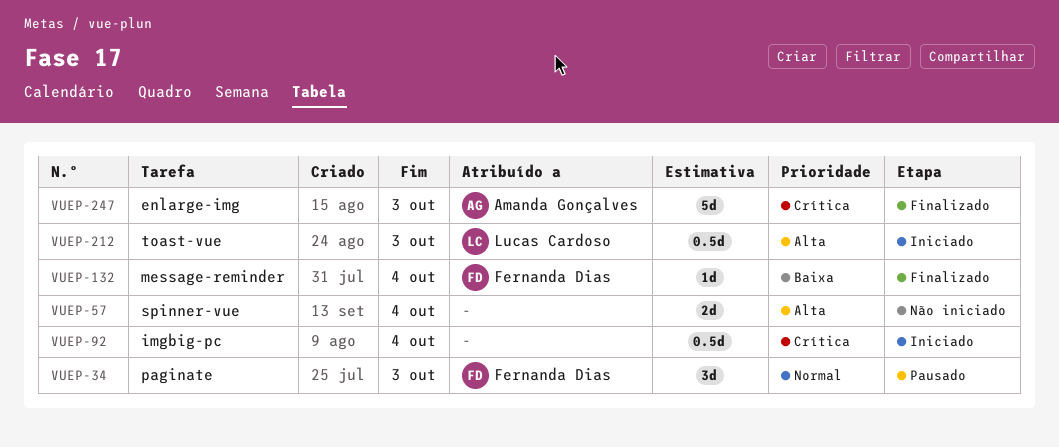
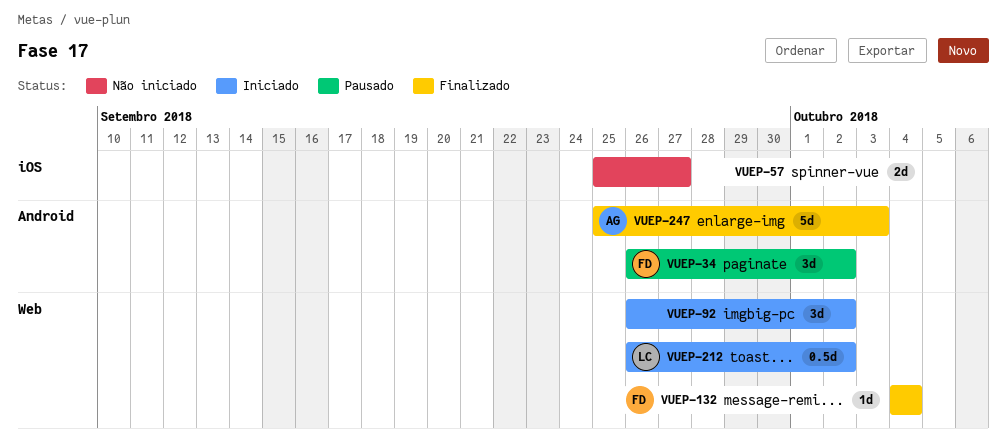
VUEP-34, due: Oct 3 -> Oct 2
VUEP-57, due: Oct 4 -> Sep 27
VUEP-92, estimate: 0.5d -> 3d
VUEP-92, due: Oct 4 -> Oct 2
VUEP-212, due: Oct 3 -> Oct 2

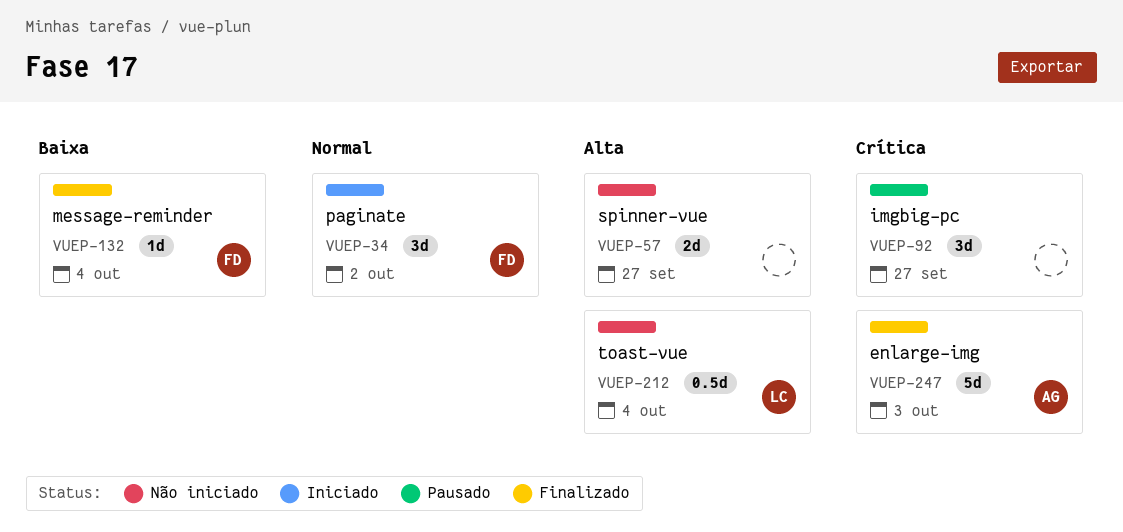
VUEP-34, status: Pausado -> Iniciado
VUEP-92, status: Iniciado -> Pausado
VUEP-92, due: Oct 2 -> Sep 27
VUEP-212, status: Iniciado -> Não iniciado
VUEP-212, due: Oct 2 -> Oct 4

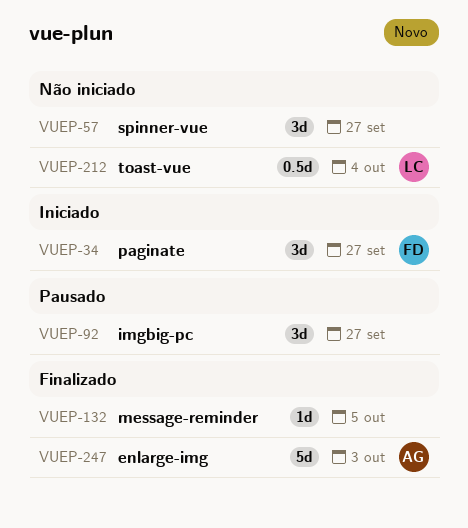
VUEP-34, due: Oct 2 -> Sep 27
VUEP-57, estimate: 2d -> 3d
VUEP-132, owner: FD -> none
VUEP-132, due: Oct 4 -> Oct 5

